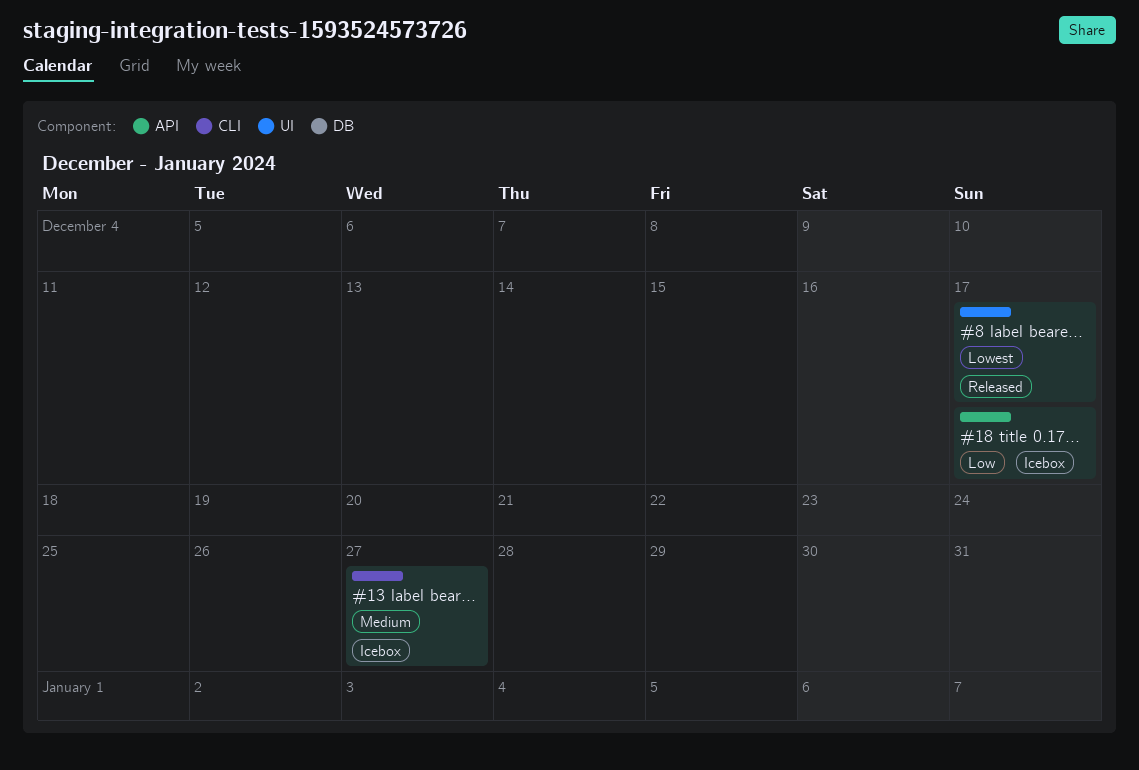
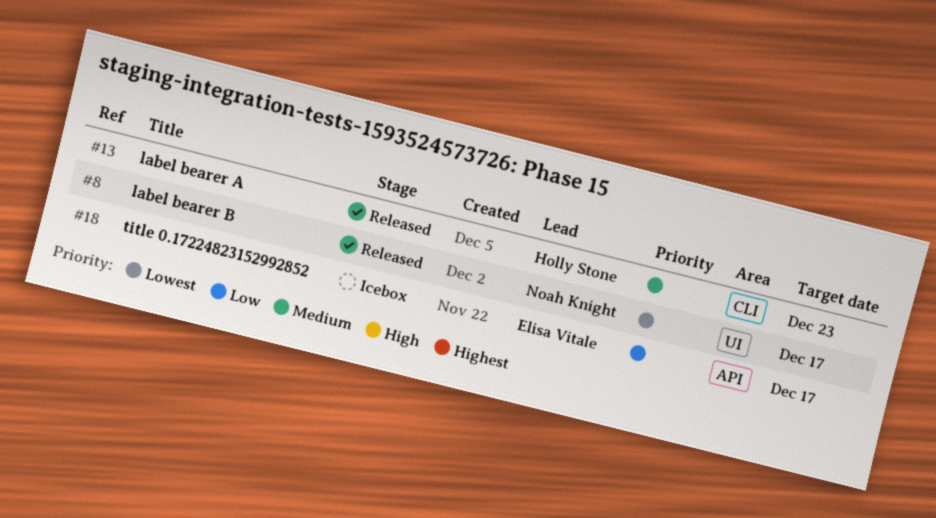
#13, status: Icebox -> Released
#13, due: Dec 27 -> Dec 23

